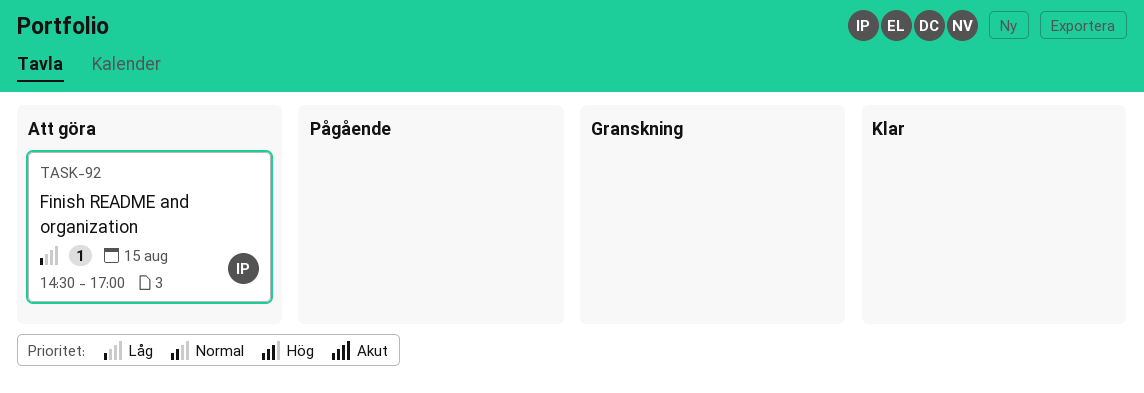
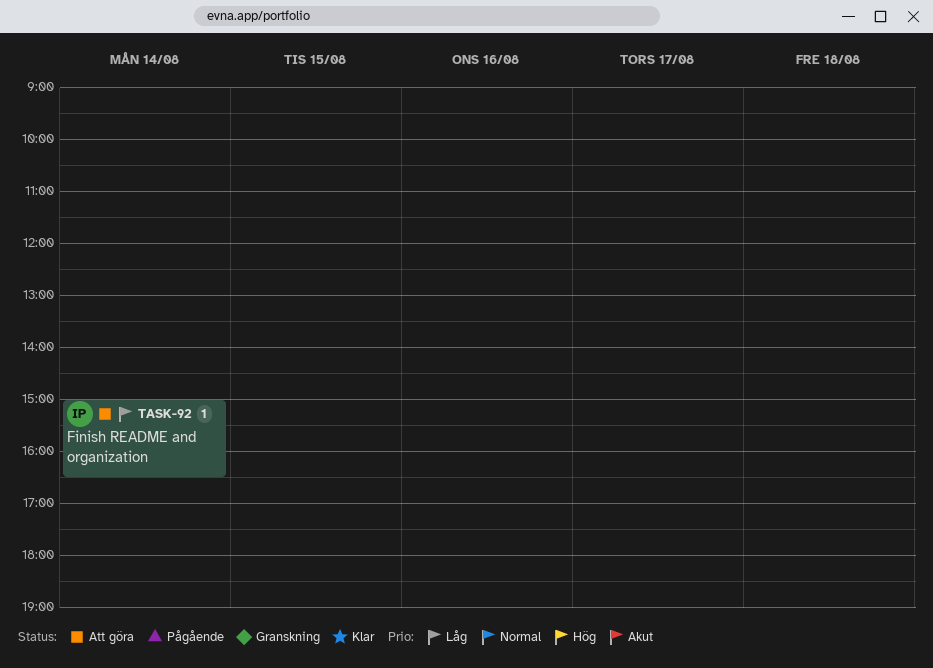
TASK-92, day: Aug 15 -> Aug 14
TASK-92, begins: 14:30 -> 15:00
TASK-92, ends: 17:00 -> 16:30

